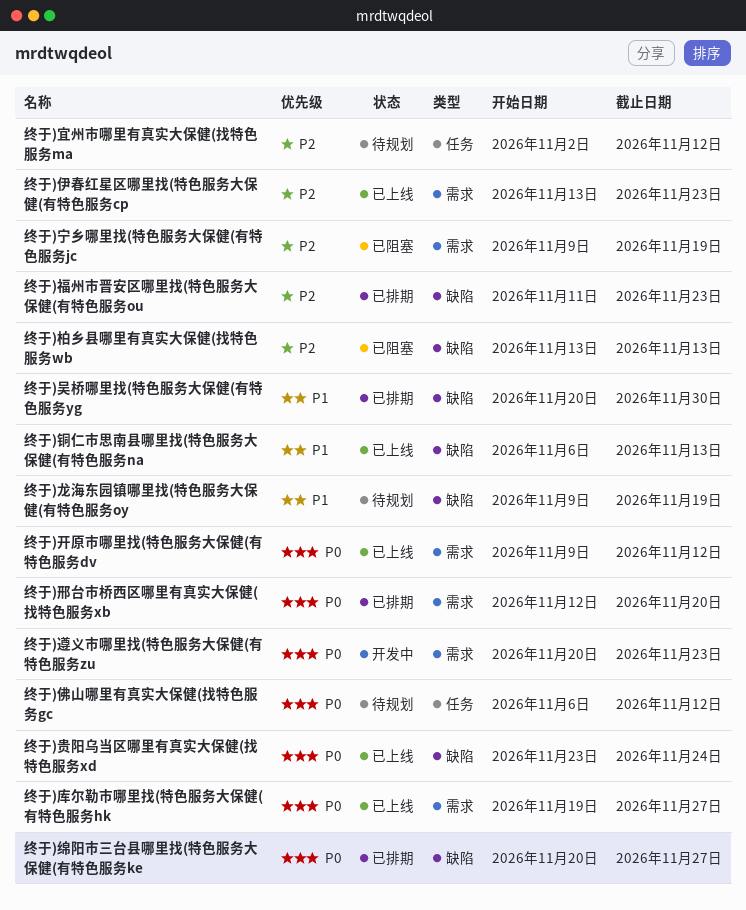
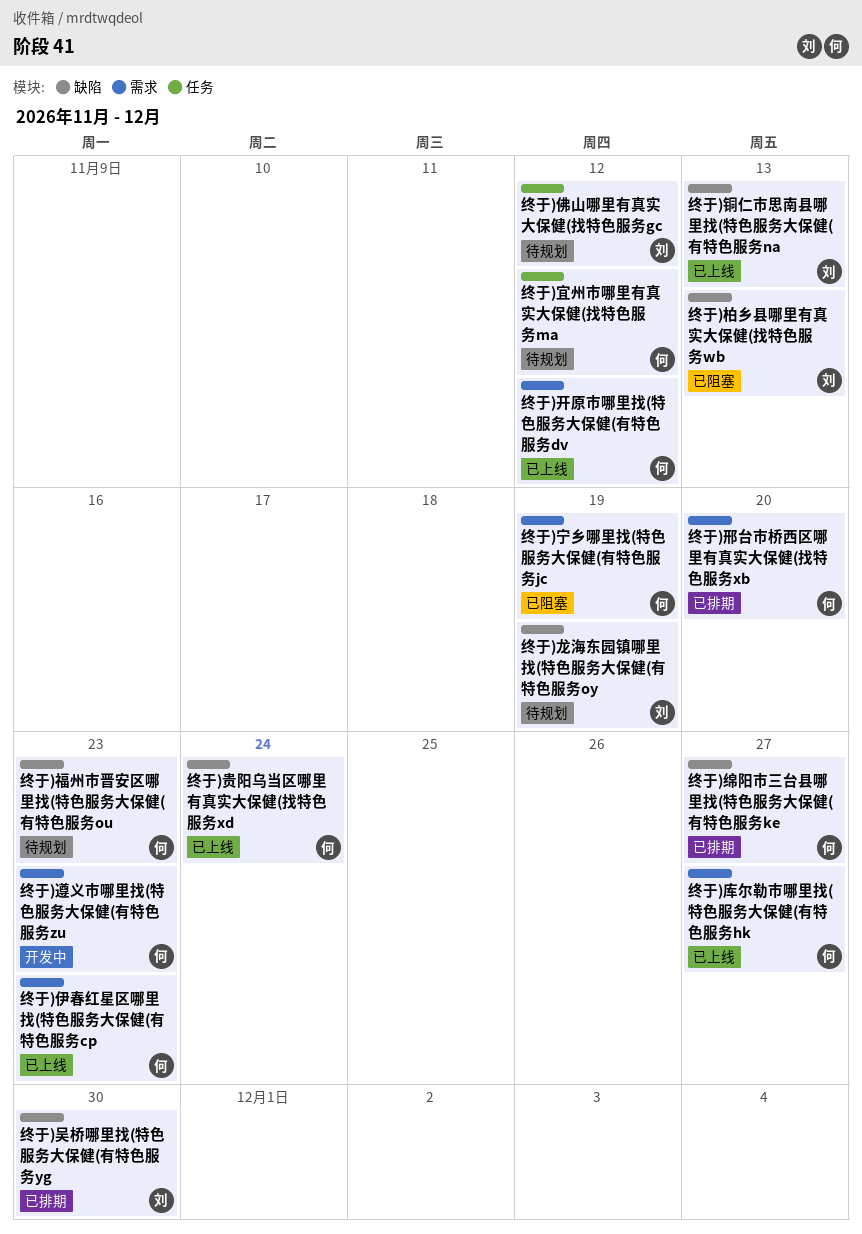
终于)福州市晋安区哪里找(特色服务大保健(有特色服务ou, status: 已排期 -> 待规划

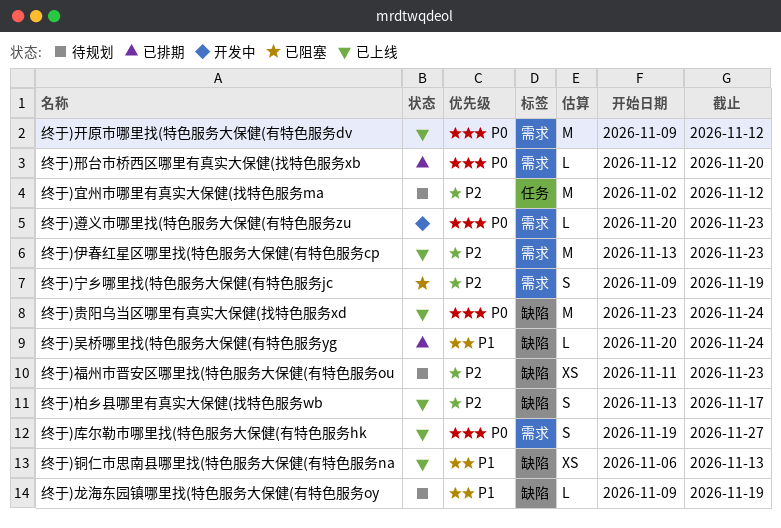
终于)佛山哪里有真实大保健(找特色服务gc: present -> none
终于)吴桥哪里找(特色服务大保健(有特色服务yg, due: Nov 30 -> Nov 24
终于)柏乡县哪里有真实大保健(找特色服务wb, status: 已阻塞 -> 已上线
终于)柏乡县哪里有真实大保健(找特色服务wb, due: Nov 13 -> Nov 17
终于)绵阳市三台县哪里找(特色服务大保健(有特色服务ke: present -> none

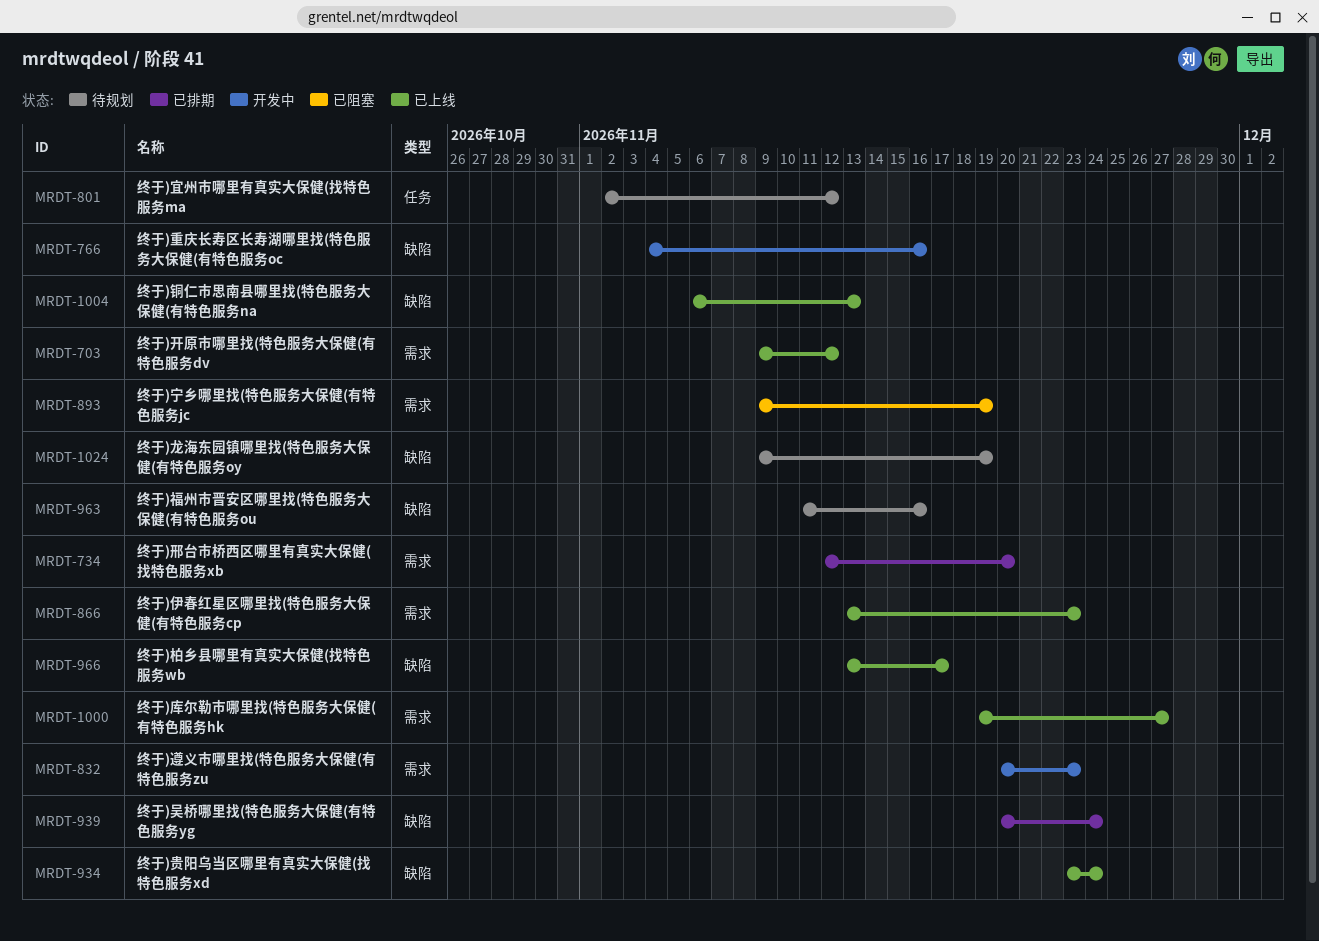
终于)福州市晋安区哪里找(特色服务大保健(有特色服务ou, due: Nov 23 -> Nov 16
终于)重庆长寿区长寿湖哪里找(特色服务大保健(有特色服务oc: none -> present

